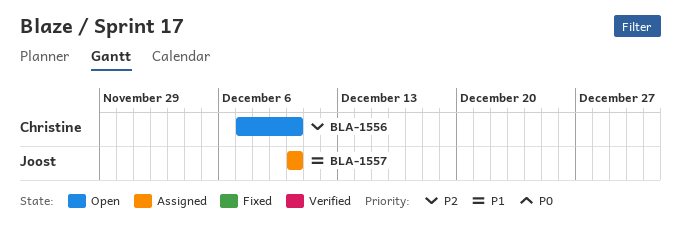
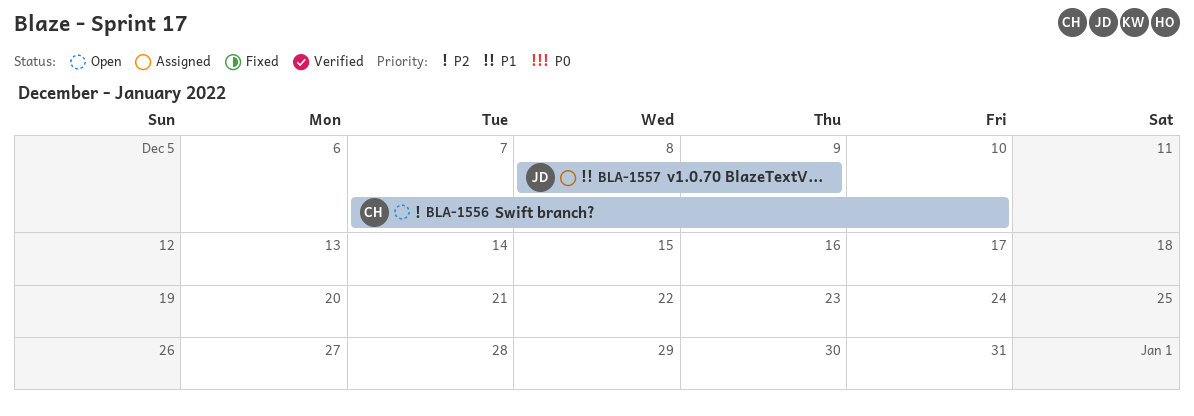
BLA-1557, start: Dec 10 -> Dec 8
BLA-1557, due: Dec 10 -> Dec 9

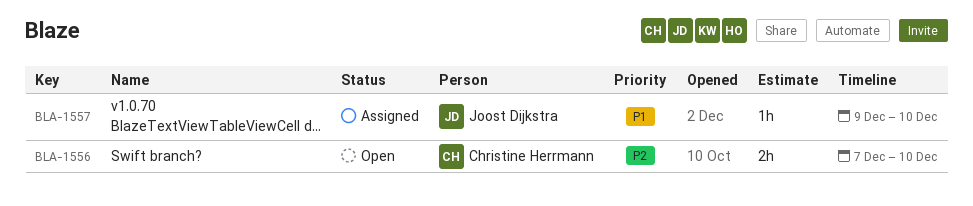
BLA-1557, start: Dec 8 -> Dec 9
BLA-1557, due: Dec 9 -> Dec 10

